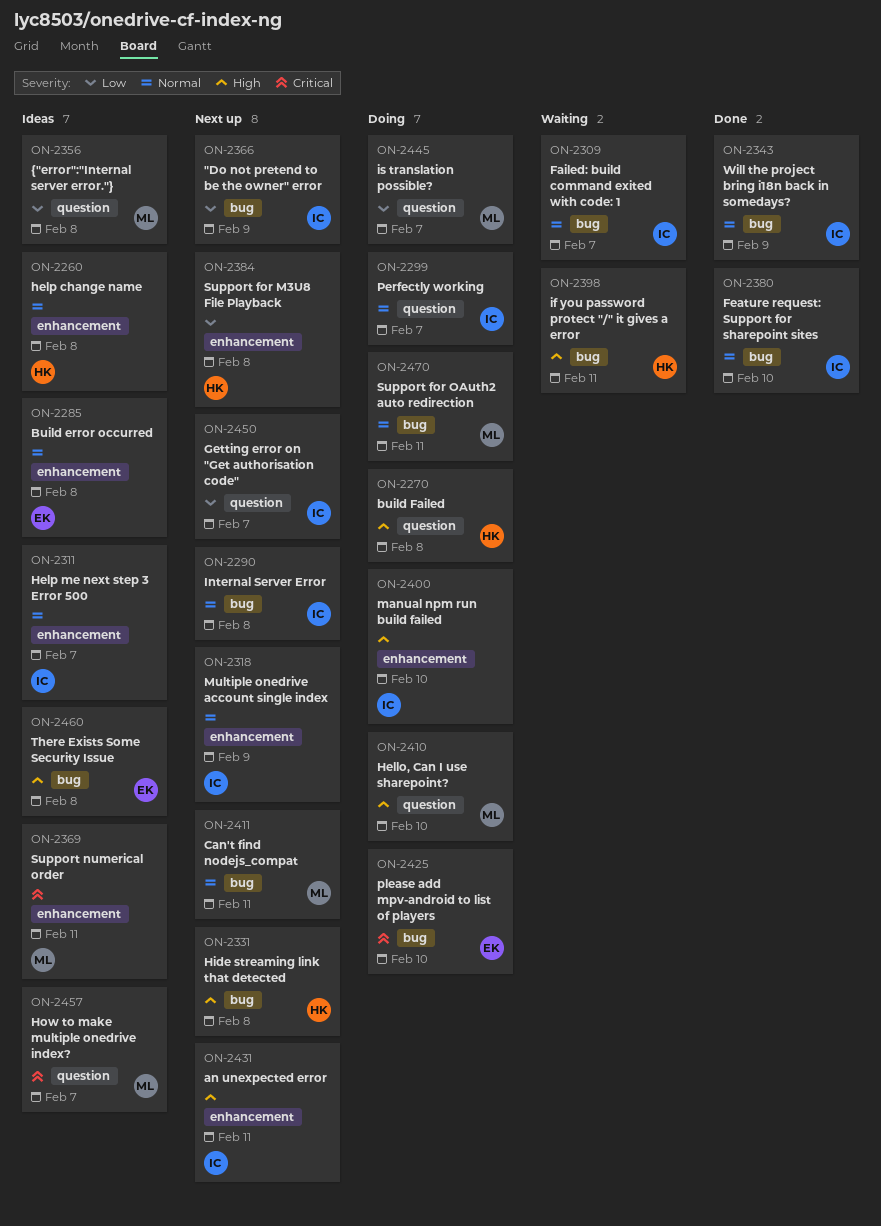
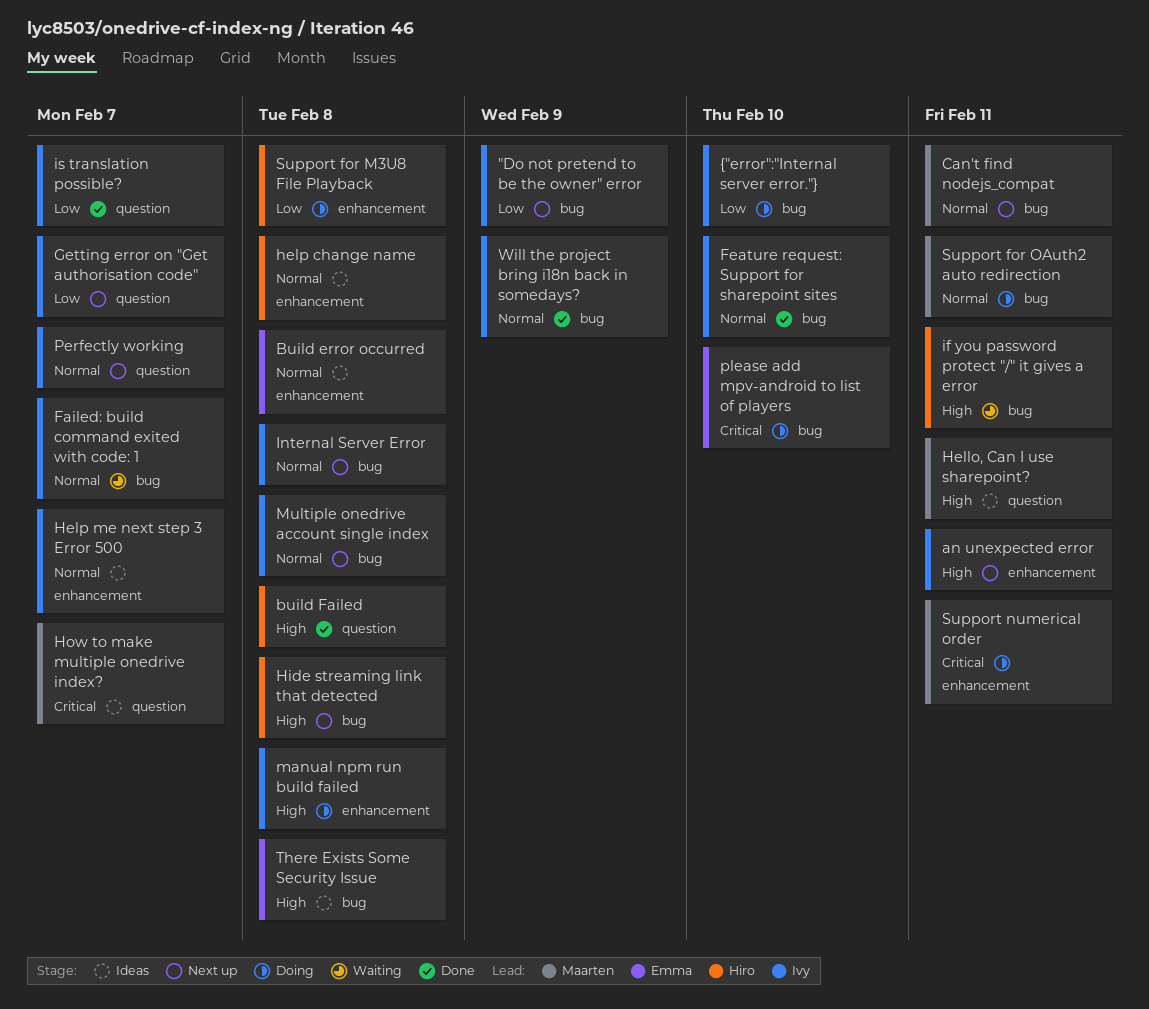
build Failed, status: Doing -> Done
Hello, Can I use sharepoint?, status: Doing -> Ideas
Hello, Can I use sharepoint?, due: Feb 10 -> Feb 11
is translation possible?, status: Doing -> Done
is translation possible?, owner: Maarten -> Ivy
manual npm run build failed, due: Feb 10 -> Feb 8
Multiple onedrive account single index, label: enhancement -> bug
Multiple onedrive account single index, due: Feb 9 -> Feb 8
Perfectly working, status: Doing -> Next up
Support for M3U8 File Playback, status: Next up -> Doing
Support numerical order, status: Ideas -> Doing
{"error":"Internal server error."}, status: Ideas -> Doing
{"error":"Internal server error."}, owner: Maarten -> Ivy
{"error":"Internal server error."}, label: question -> bug
{"error":"Internal server error."}, due: Feb 8 -> Feb 10

